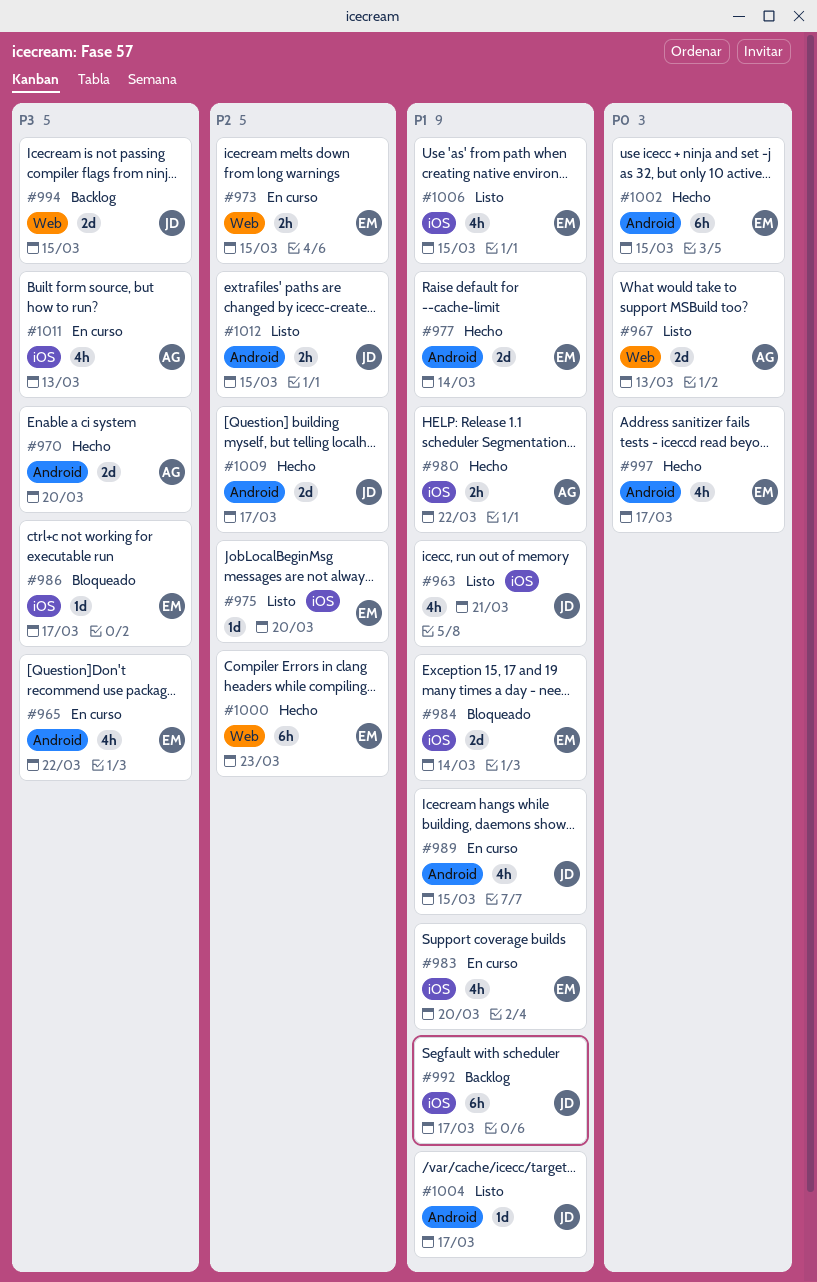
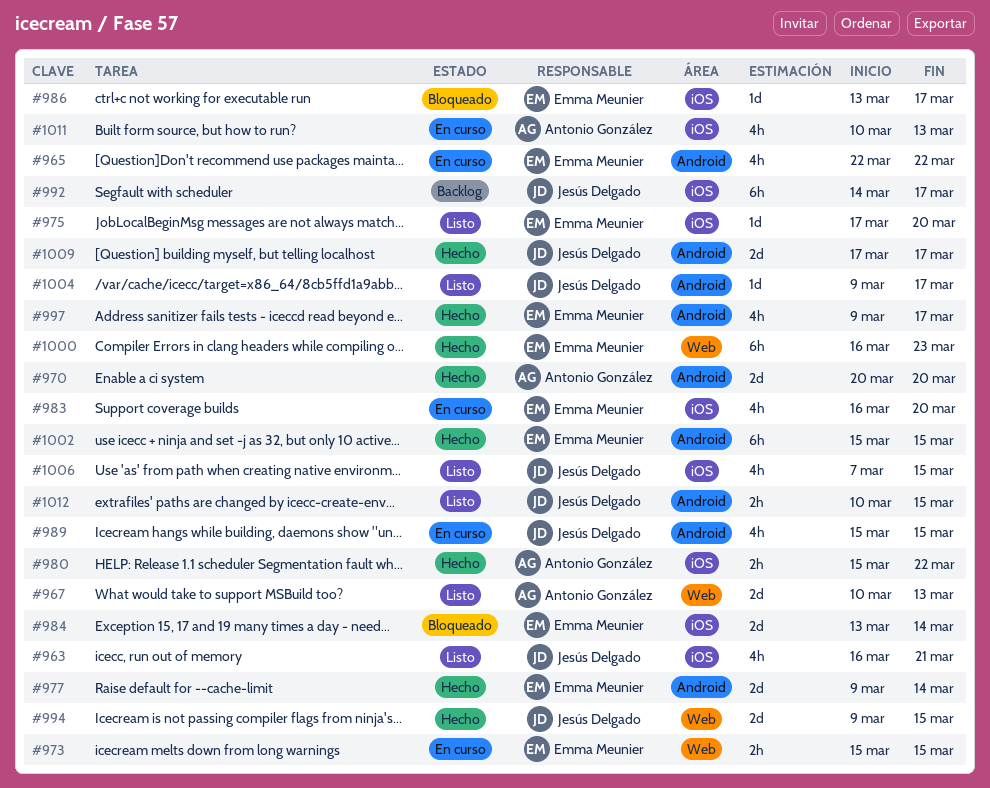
#994, status: Backlog -> Hecho
#1006, owner: Emma Meunier -> Jesús Delgado

